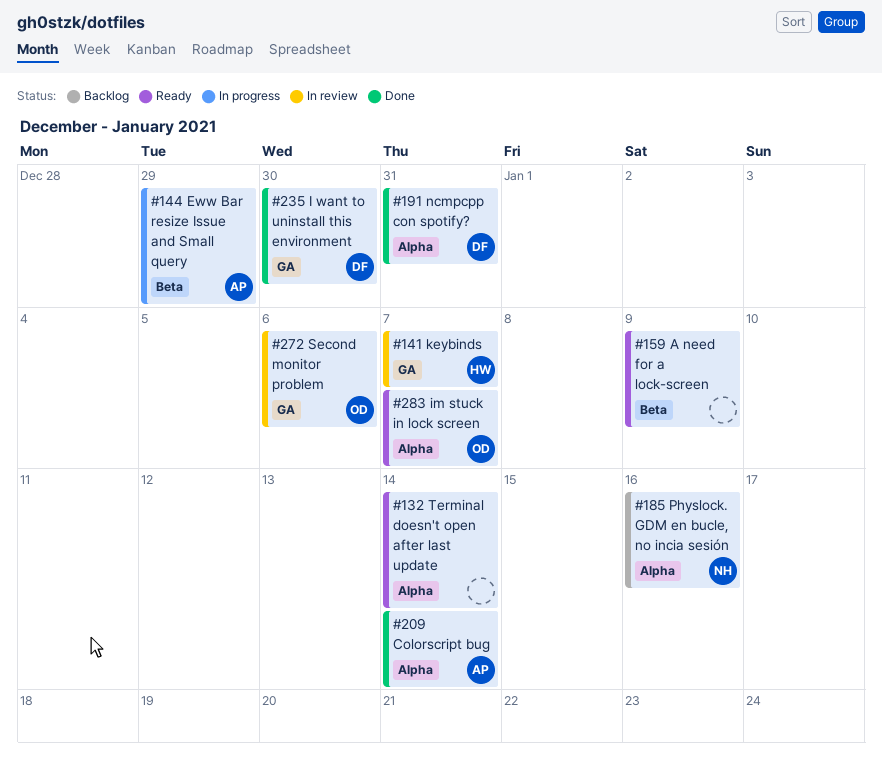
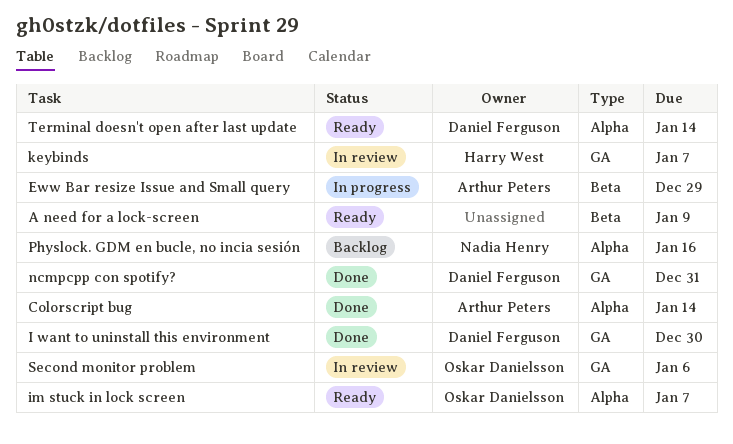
ncmpcpp con spotify?, label: Alpha -> GA
Terminal doesn't open after last update, owner: none -> Daniel Ferguson

